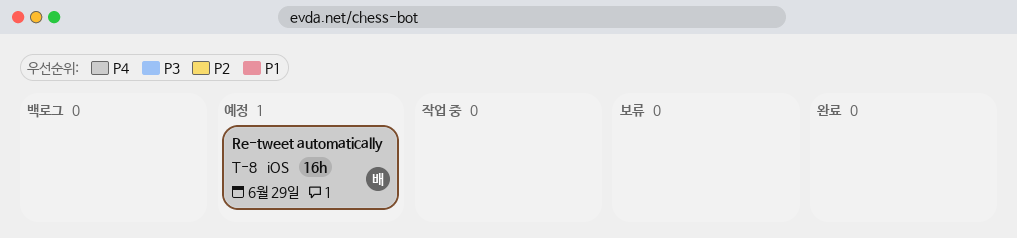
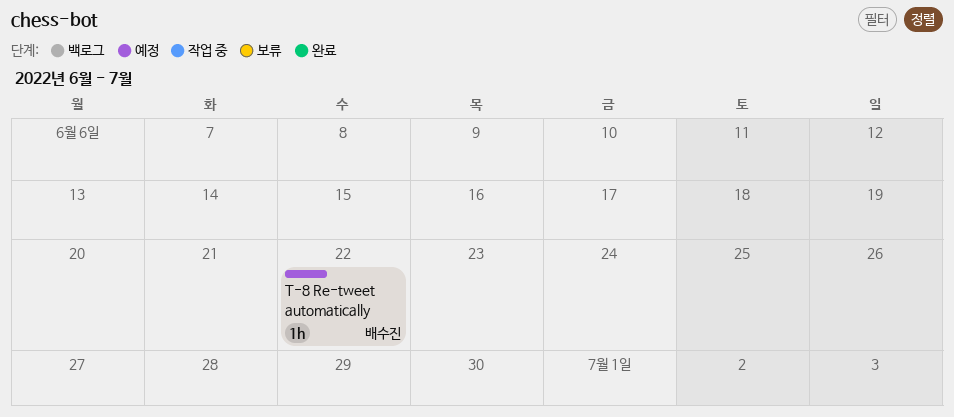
T-8, estimate: 16h -> 1h
T-8, due: Jun 29 -> Jun 22

